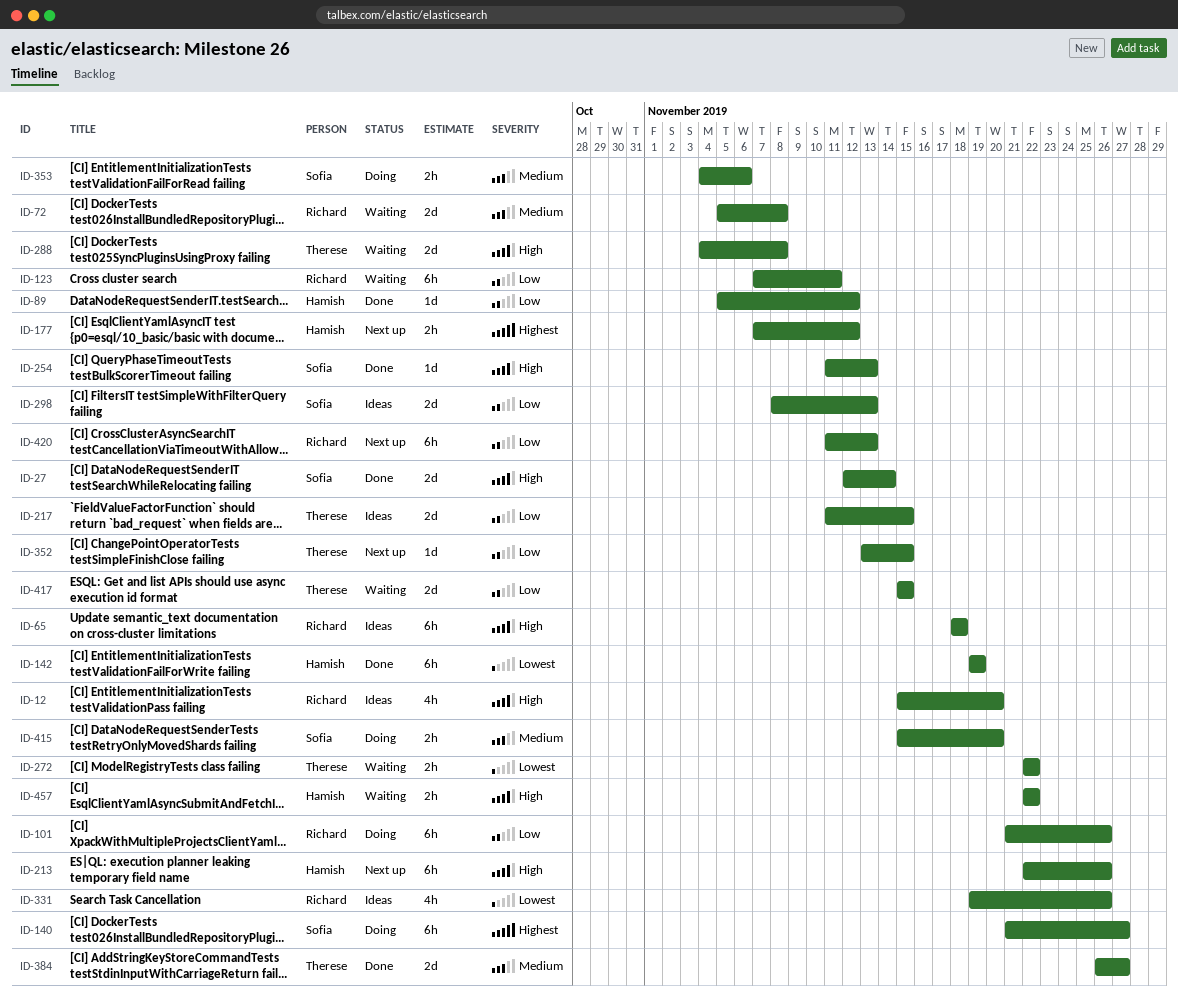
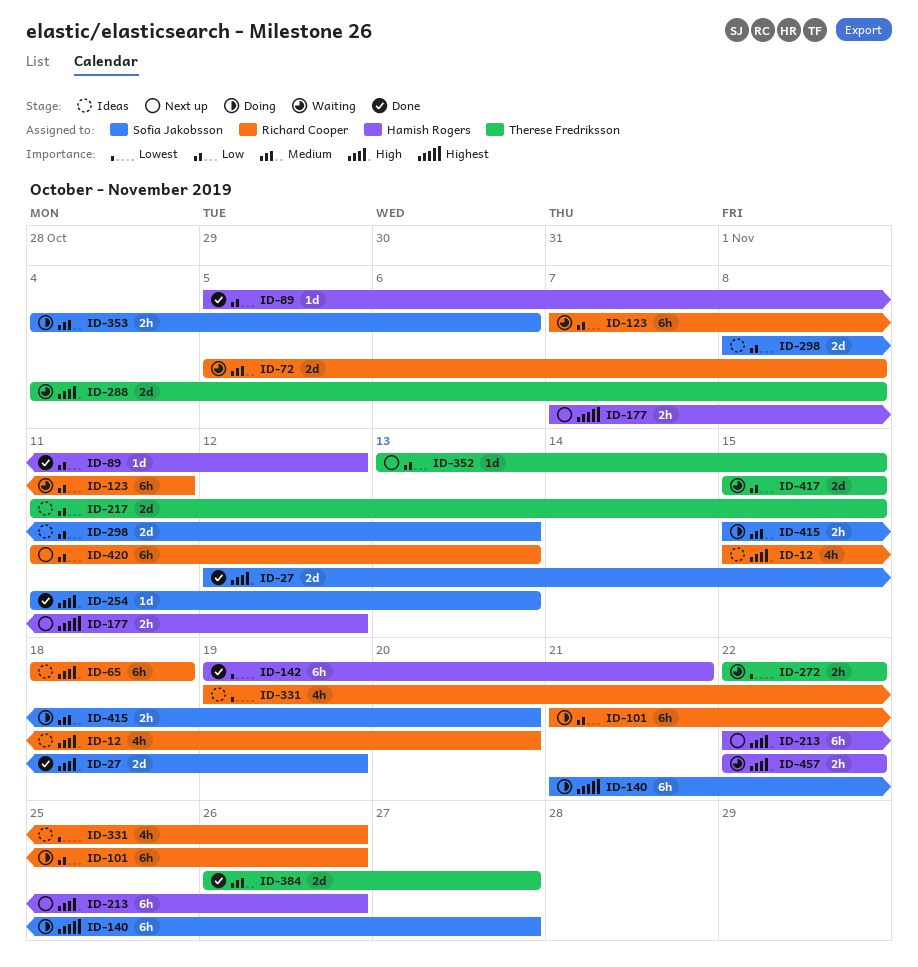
ID-27, due: Nov 14 -> Nov 19
ID-142, due: Nov 19 -> Nov 21

